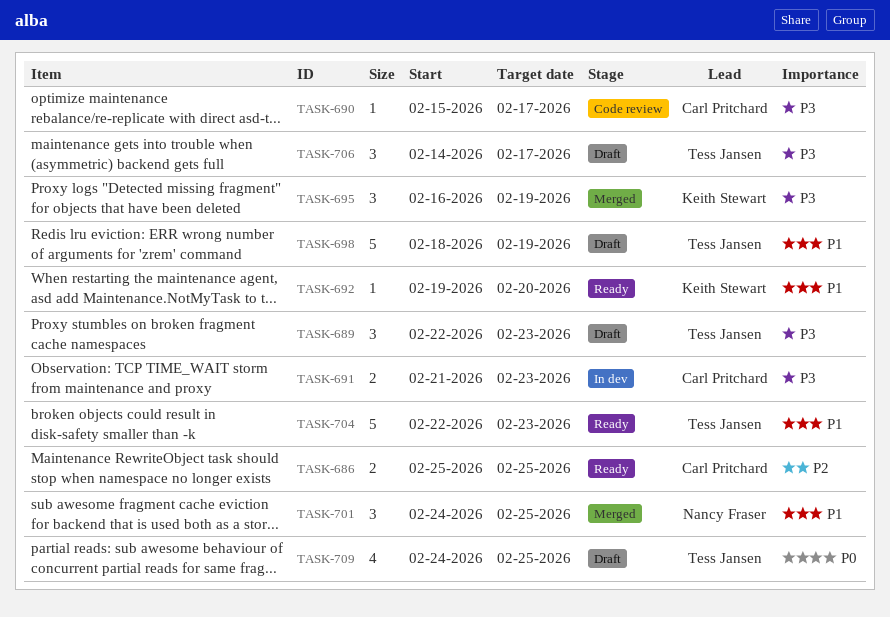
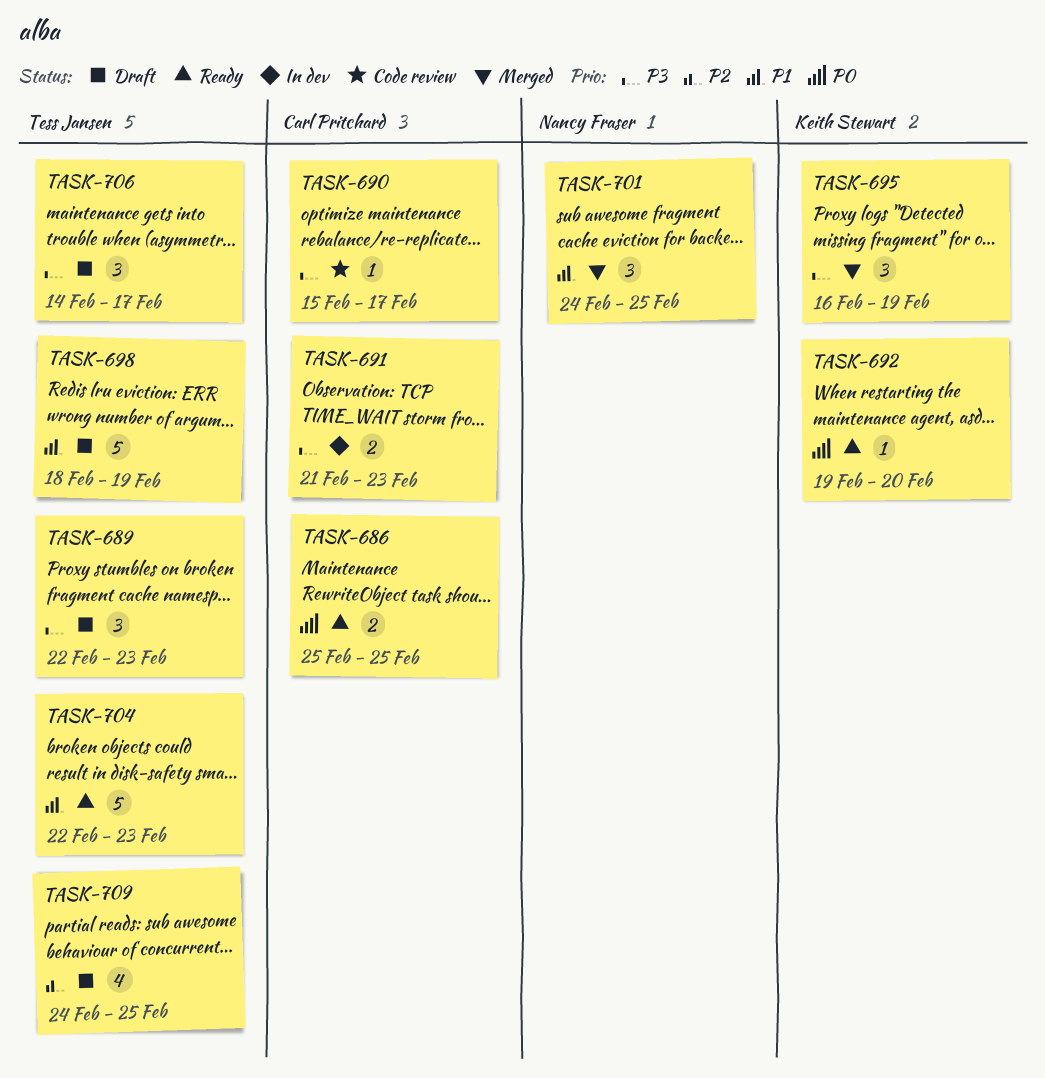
TASK-686, priority: P2 -> P0
TASK-692, priority: P1 -> P0
TASK-709, priority: P0 -> P2

